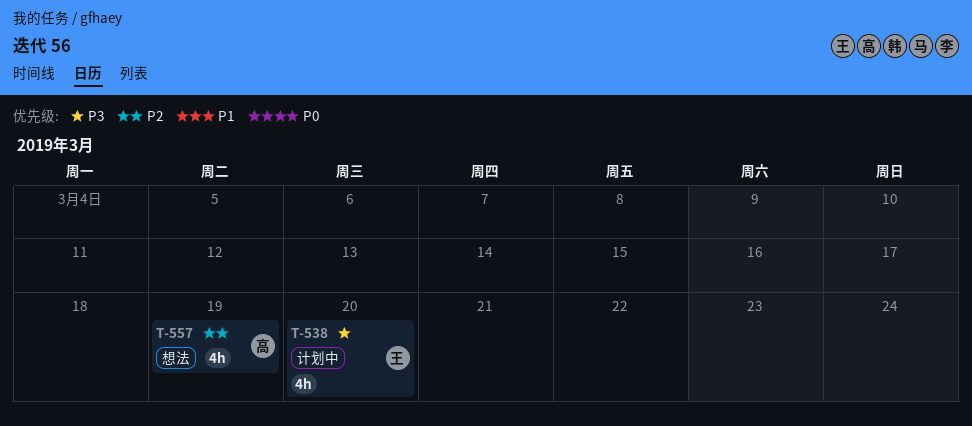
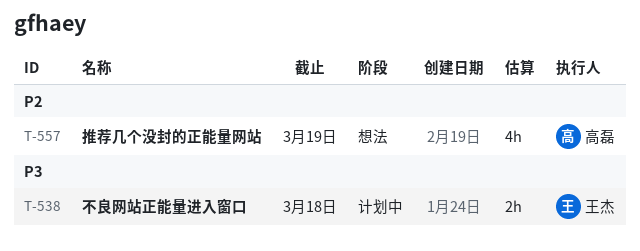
T-538, estimate: 4h -> 2h
T-538, due: Mar 20 -> Mar 18

